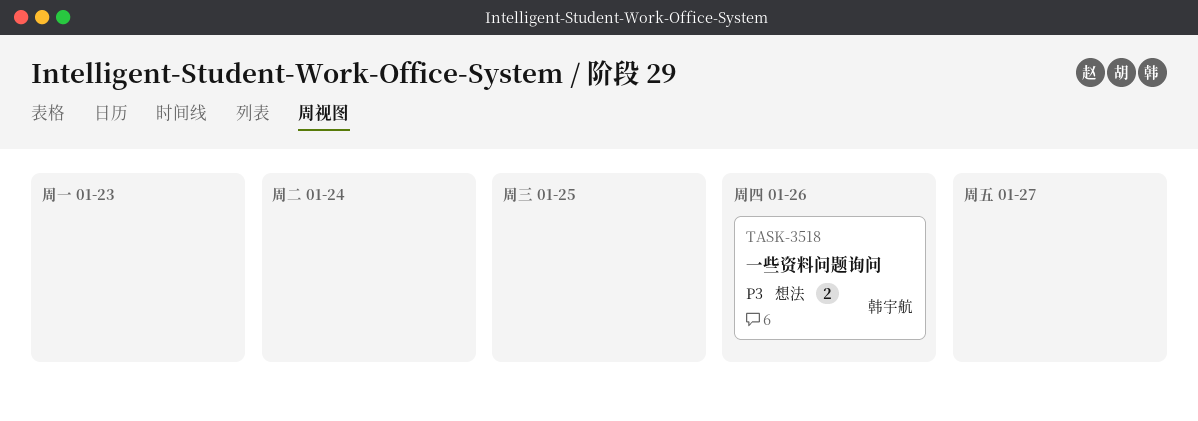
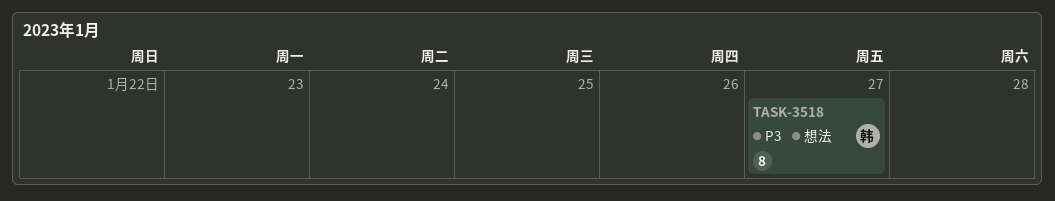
TASK-3518, estimate: 2 -> 8
TASK-3518, due: Jan 26 -> Jan 27

